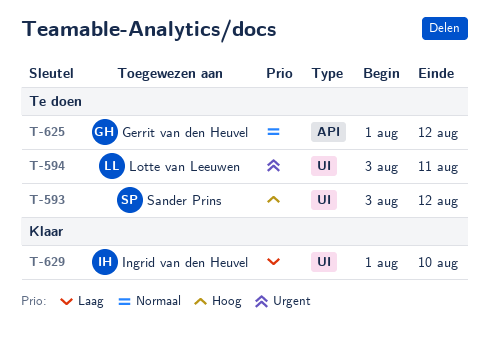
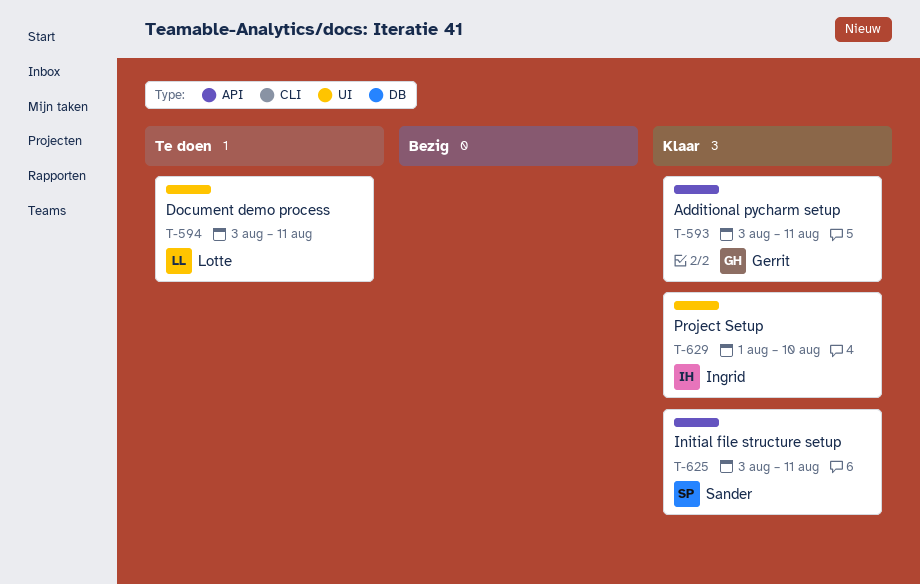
T-593, status: Te doen -> Klaar
T-593, owner: Sander Prins -> Gerrit van den Heuvel
T-593, label: UI -> API
T-593, due: Aug 12 -> Aug 11
T-625, status: Te doen -> Klaar
T-625, owner: Gerrit van den Heuvel -> Sander Prins
T-625, start: Aug 1 -> Aug 3
T-625, due: Aug 12 -> Aug 11

